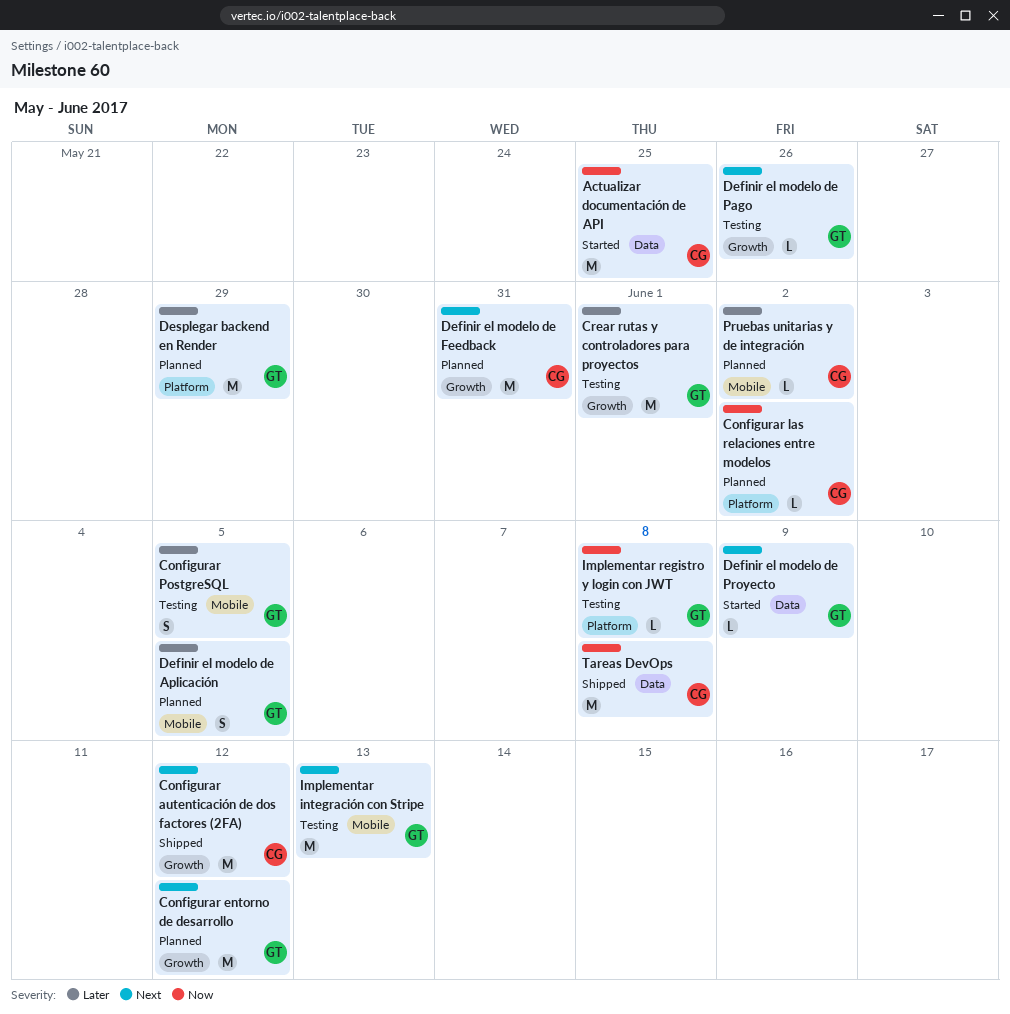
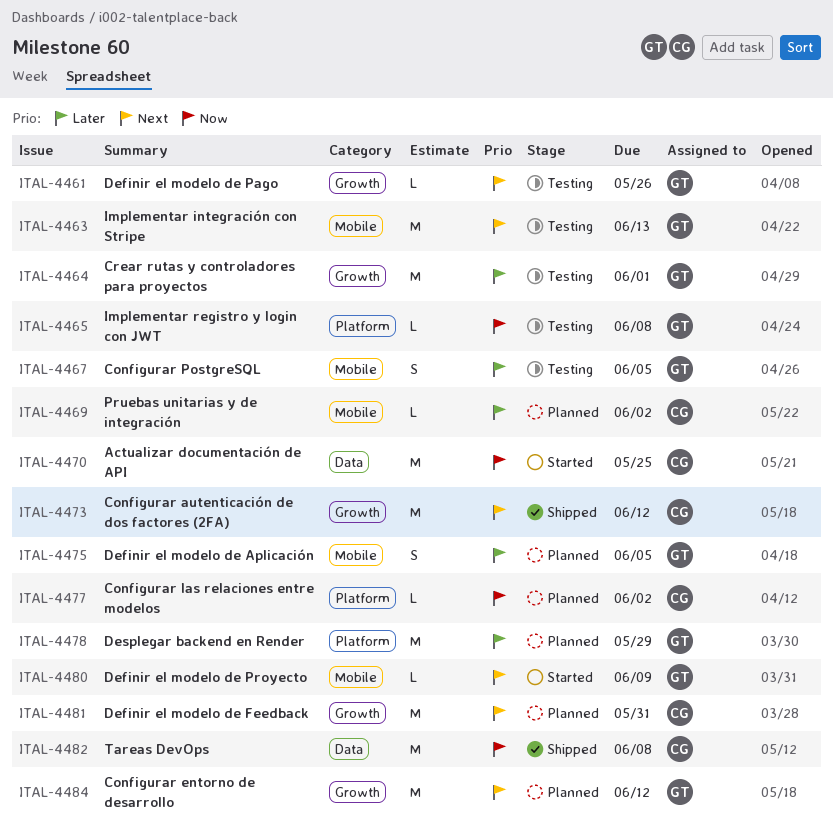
Definir el modelo de Proyecto, label: Data -> Mobile

